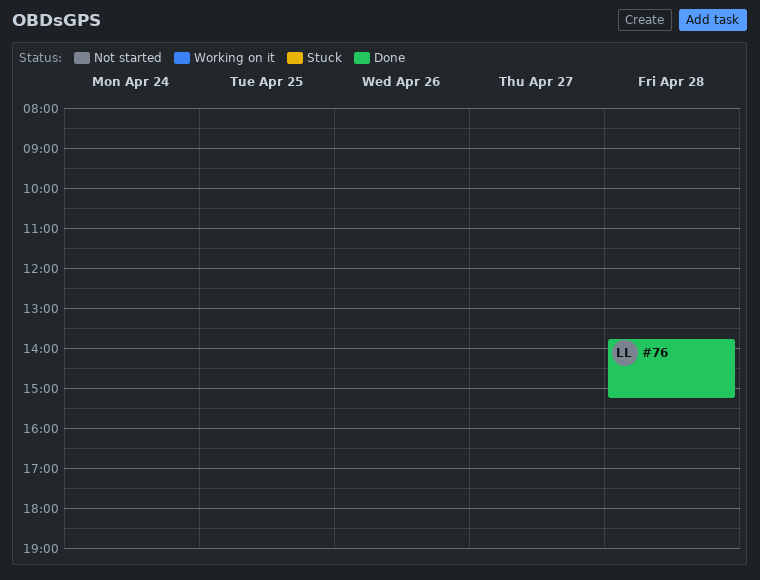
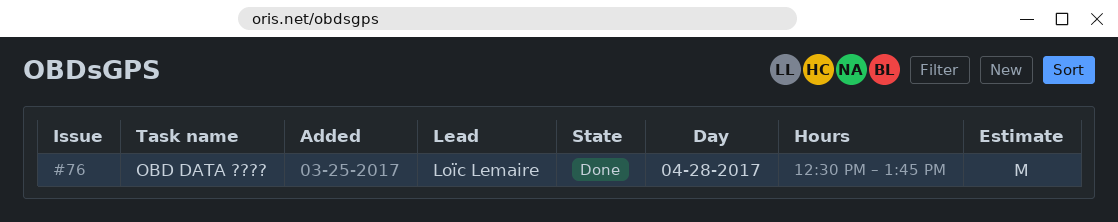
#76, begins: 13:45 -> 12:30
#76, ends: 15:15 -> 13:45

